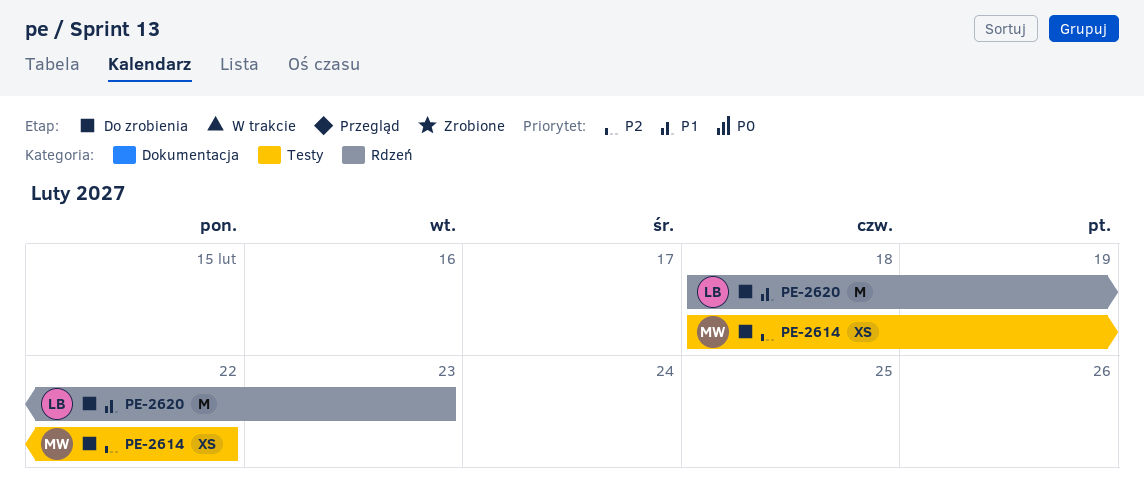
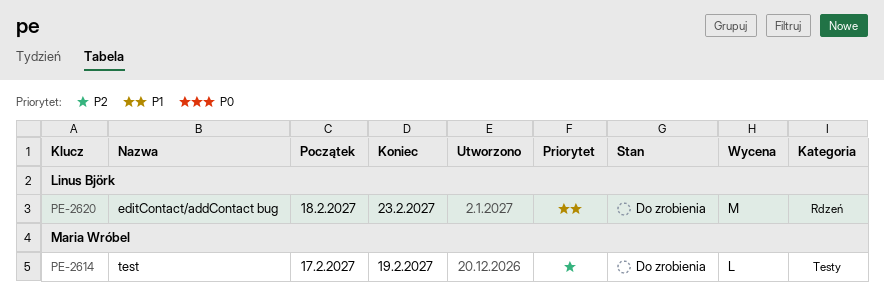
PE-2614, estimate: XS -> L
PE-2614, start: Feb 18 -> Feb 17
PE-2614, due: Feb 22 -> Feb 19

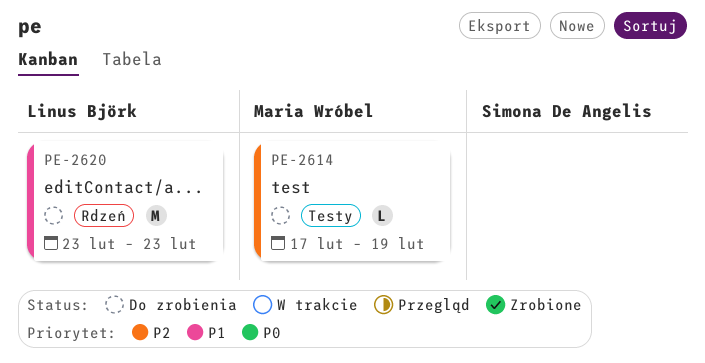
PE-2620, start: Feb 18 -> Feb 23

